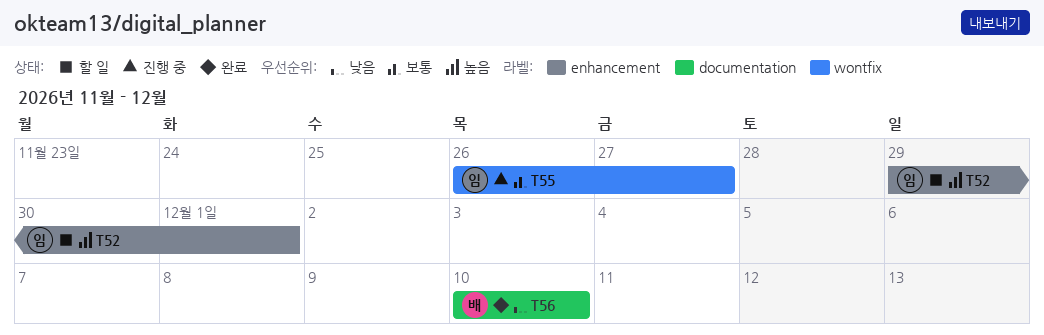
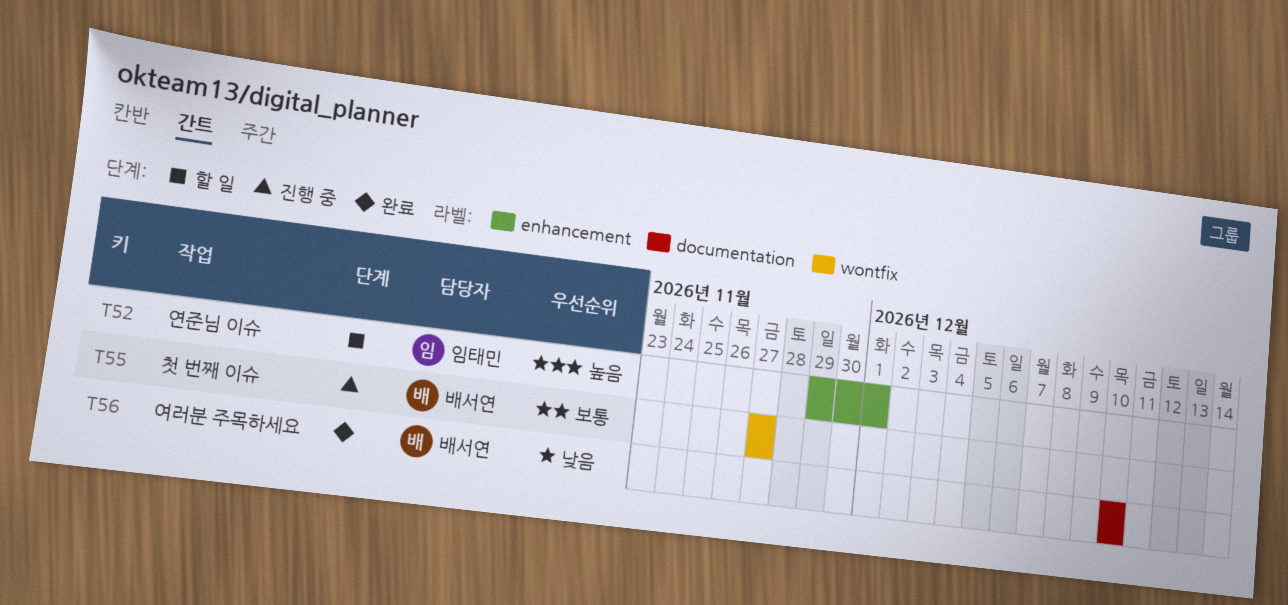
T55, owner: 임태민 -> 배서연
T55, start: Nov 26 -> Nov 27

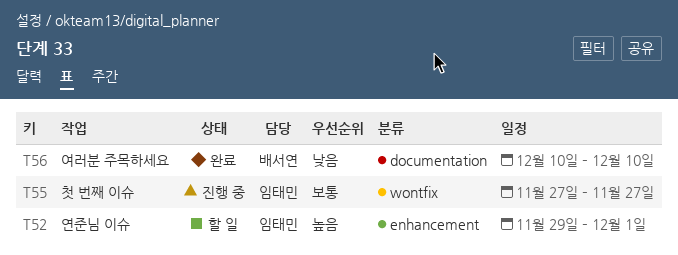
T55, owner: 배서연 -> 임태민

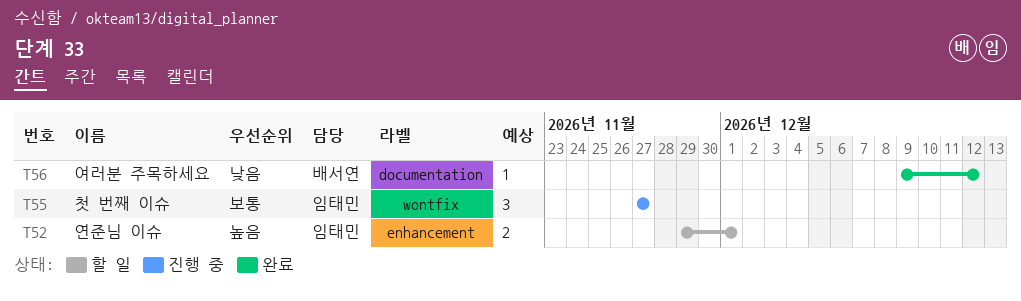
T56, start: Dec 10 -> Dec 9
T56, due: Dec 10 -> Dec 12

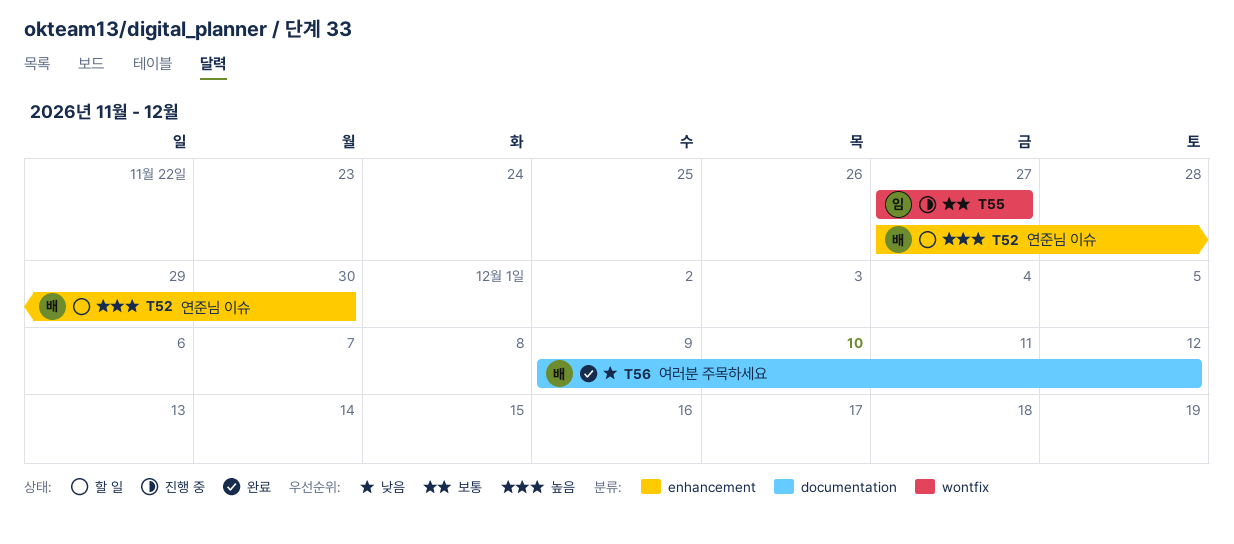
T52, owner: 임태민 -> 배서연
T52, start: Nov 29 -> Nov 27
T52, due: Dec 1 -> Nov 30

